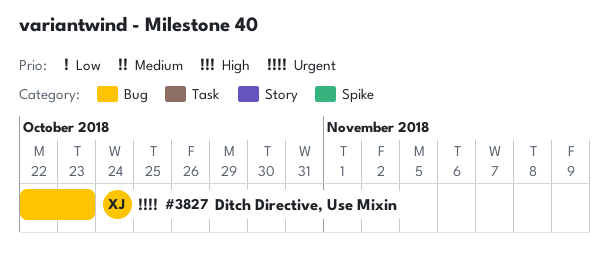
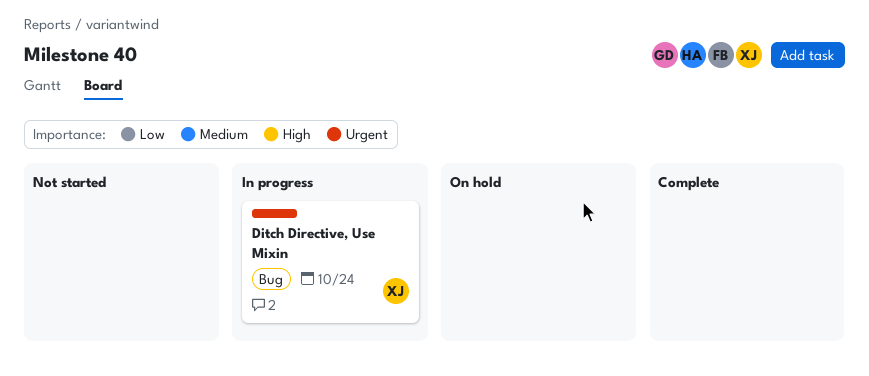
Ditch Directive, Use Mixin, due: Oct 23 -> Oct 24

